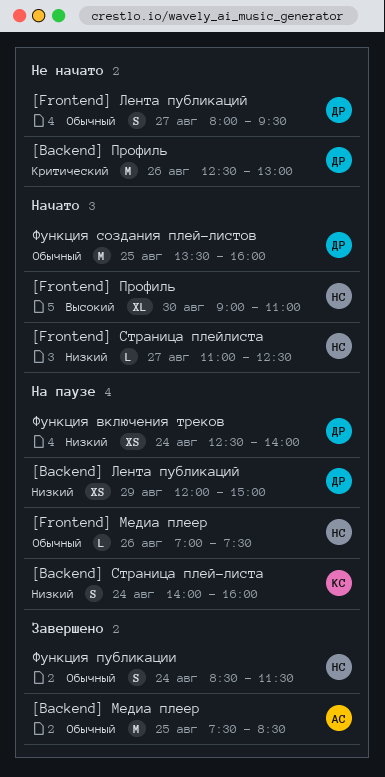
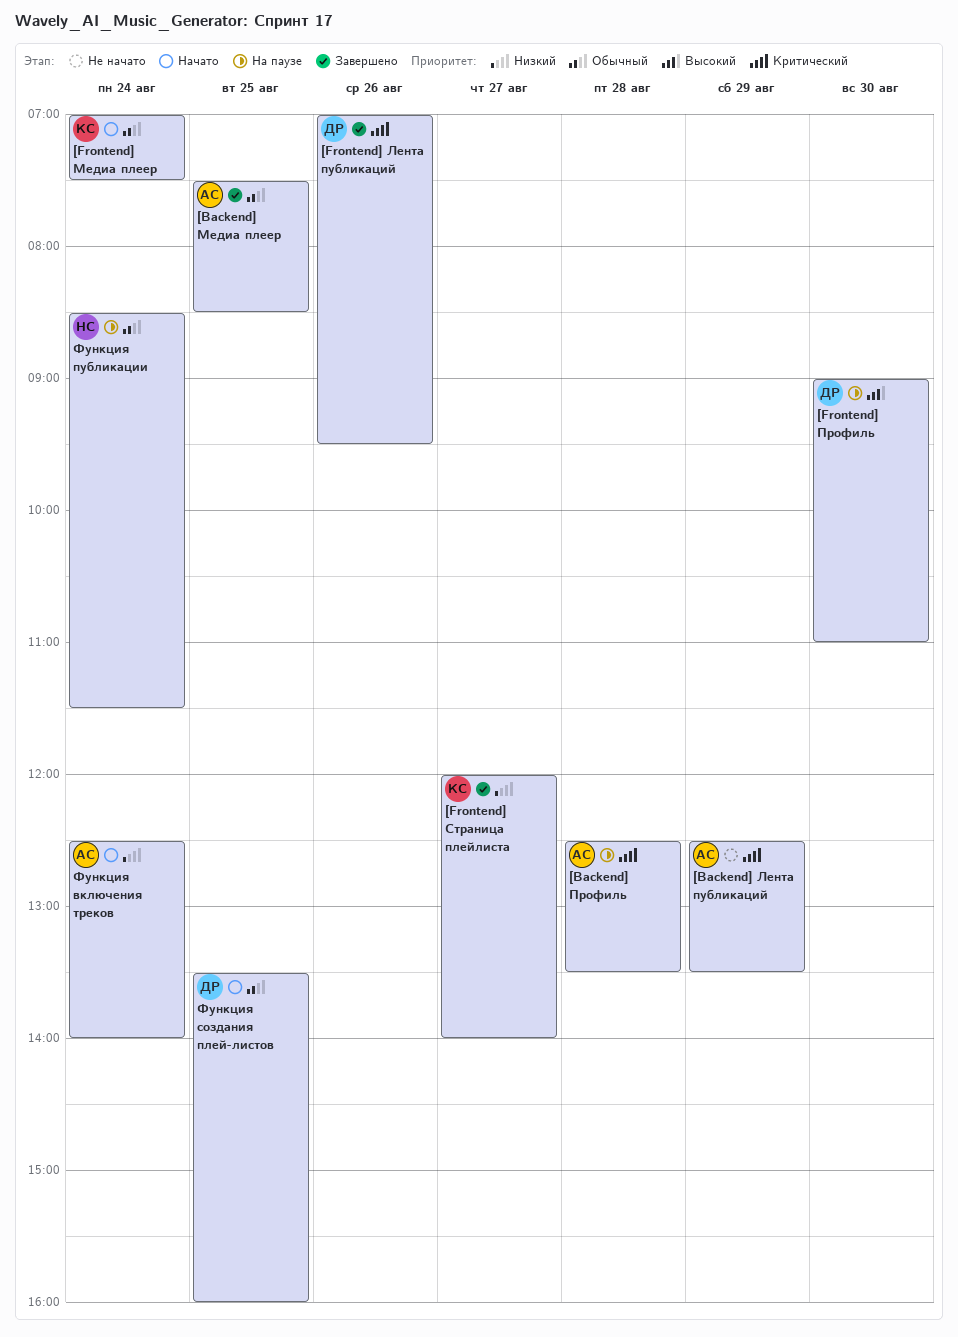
[Backend] Лента публикаций, status: На паузе -> Не начато
[Backend] Лента публикаций, owner: ДР -> АС
[Backend] Лента публикаций, priority: Низкий -> Критический
[Backend] Лента публикаций, begins: 12:00 -> 12:30
[Backend] Лента публикаций, ends: 15:00 -> 13:30
[Backend] Профиль, status: Не начато -> На паузе
[Backend] Профиль, owner: ДР -> АС
[Backend] Профиль, day: Aug 26 -> Aug 28
[Backend] Профиль, ends: 13:00 -> 13:30
[Backend] Страница плей-листа: present -> none
[Frontend] Лента публикаций, status: Не начато -> Завершено
[Frontend] Лента публикаций, priority: Обычный -> Критический
[Frontend] Лента публикаций, day: Aug 27 -> Aug 26
[Frontend] Лента публикаций, begins: 08:00 -> 07:00
[Frontend] Медиа плеер, status: На паузе -> Начато
[Frontend] Медиа плеер, owner: НС -> КС
[Frontend] Медиа плеер, day: Aug 26 -> Aug 24
[Frontend] Профиль, status: Начато -> На паузе
[Frontend] Профиль, owner: НС -> ДР
[Frontend] Страница плейлиста, status: Начато -> Завершено
[Frontend] Страница плейлиста, owner: НС -> КС
[Frontend] Страница плейлиста, begins: 11:00 -> 12:00
[Frontend] Страница плейлиста, ends: 12:30 -> 14:00
Функция включения треков, status: На паузе -> Начато
Функция включения треков, owner: ДР -> АС
Функция публикации, status: Завершено -> На паузе

